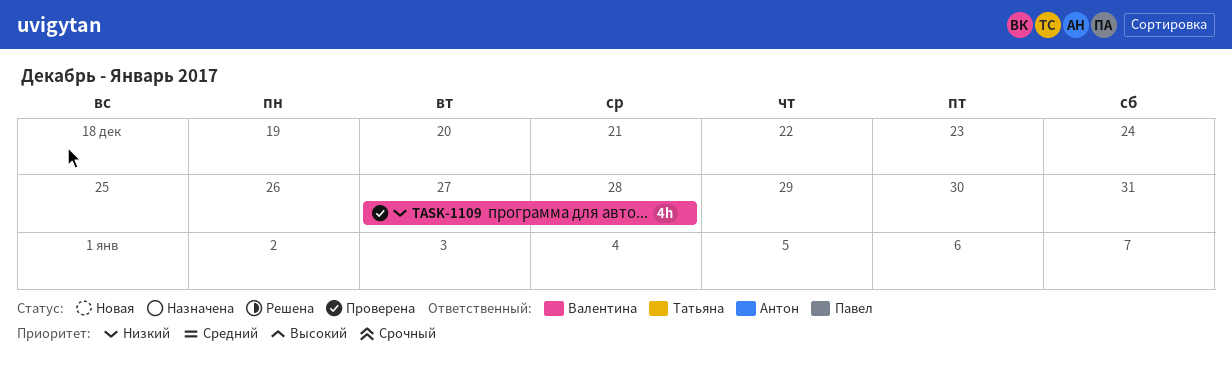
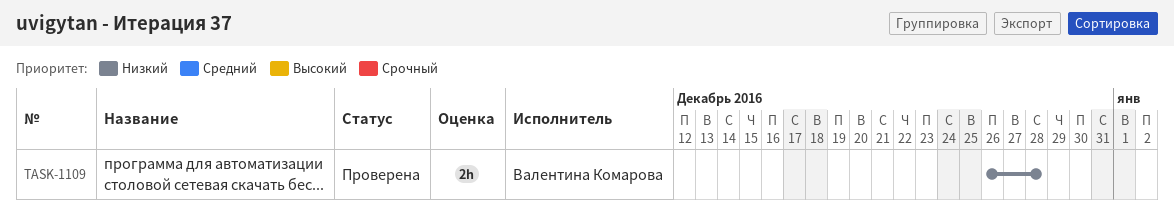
TASK-1109, estimate: 4h -> 2h
TASK-1109, start: Dec 27 -> Dec 26

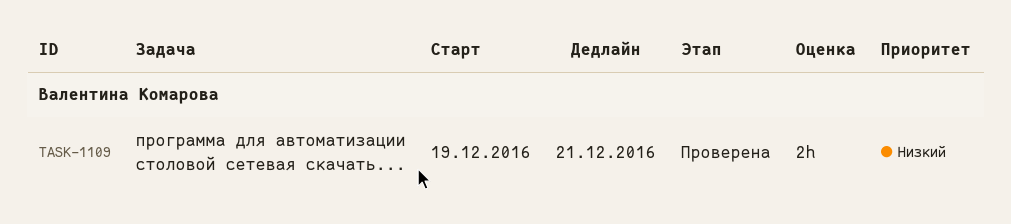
TASK-1109, start: Dec 26 -> Dec 19
TASK-1109, due: Dec 28 -> Dec 21

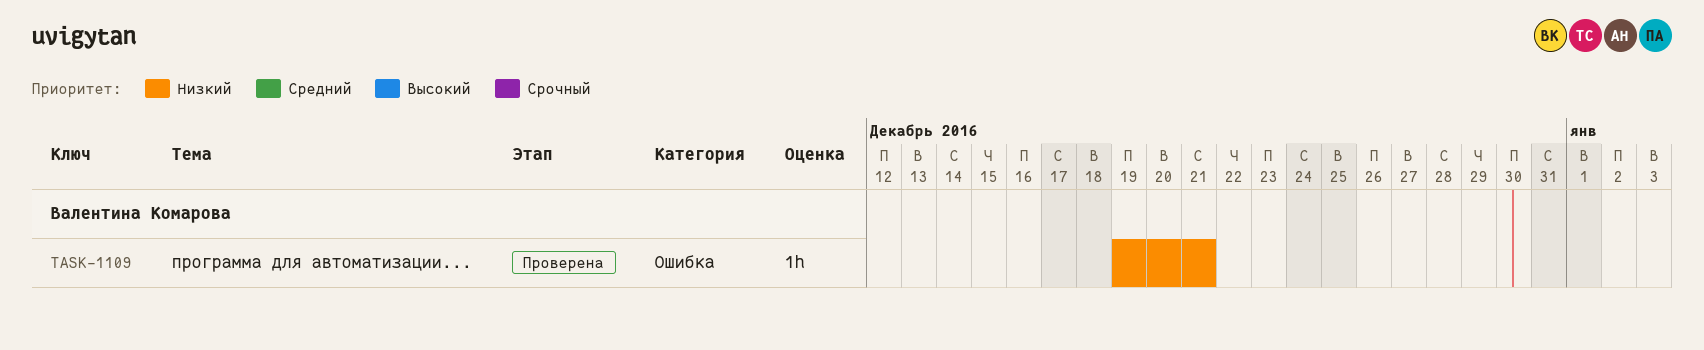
TASK-1109, estimate: 2h -> 1h

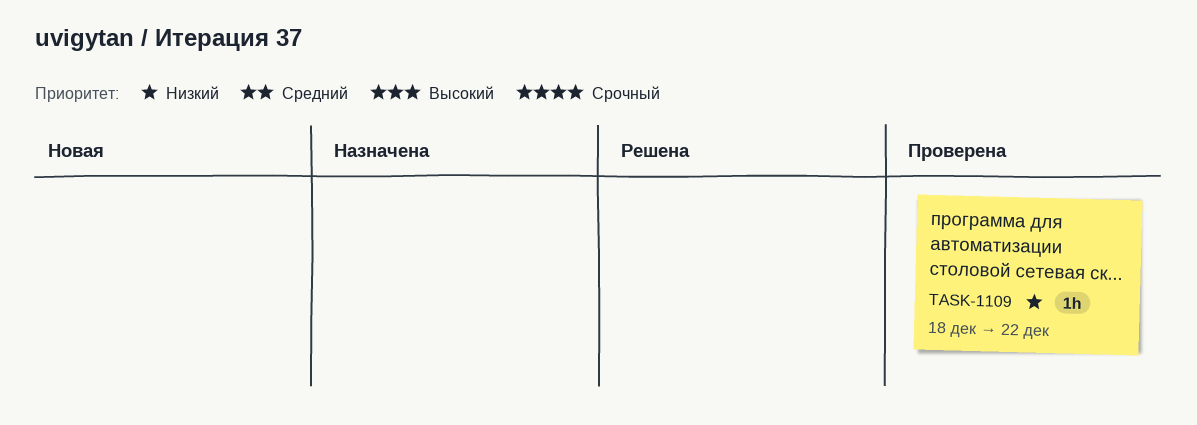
TASK-1109, start: Dec 19 -> Dec 18
TASK-1109, due: Dec 21 -> Dec 22

